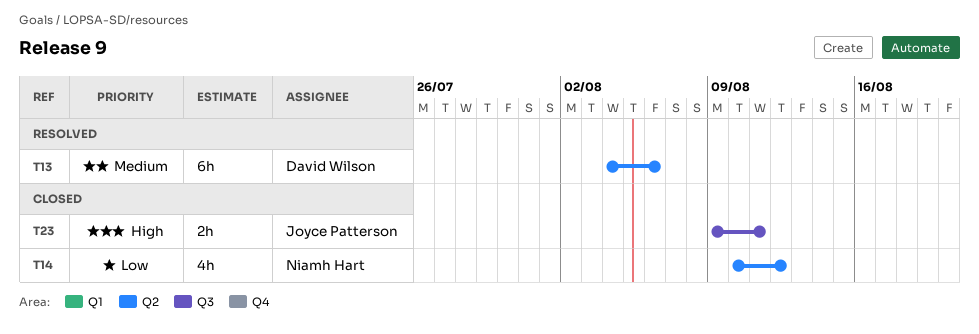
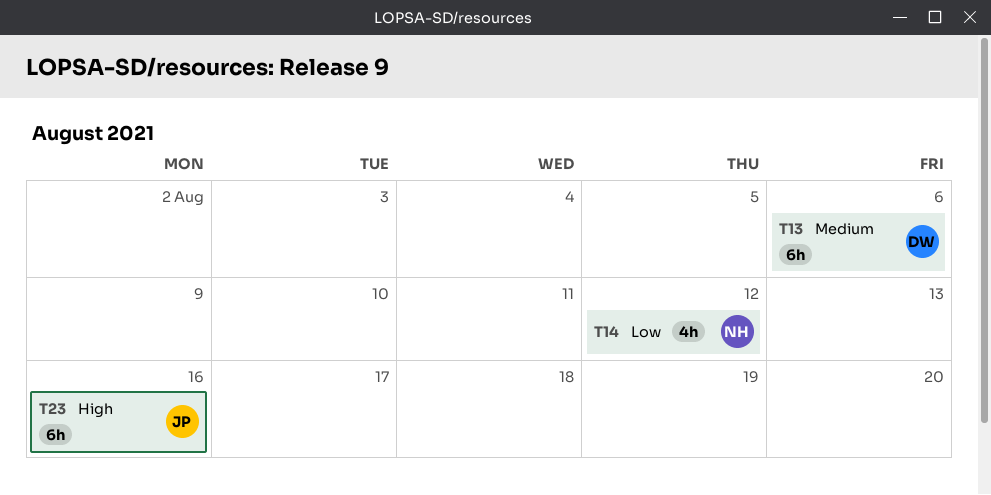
T23, estimate: 2h -> 6h
T23, due: Aug 11 -> Aug 16

